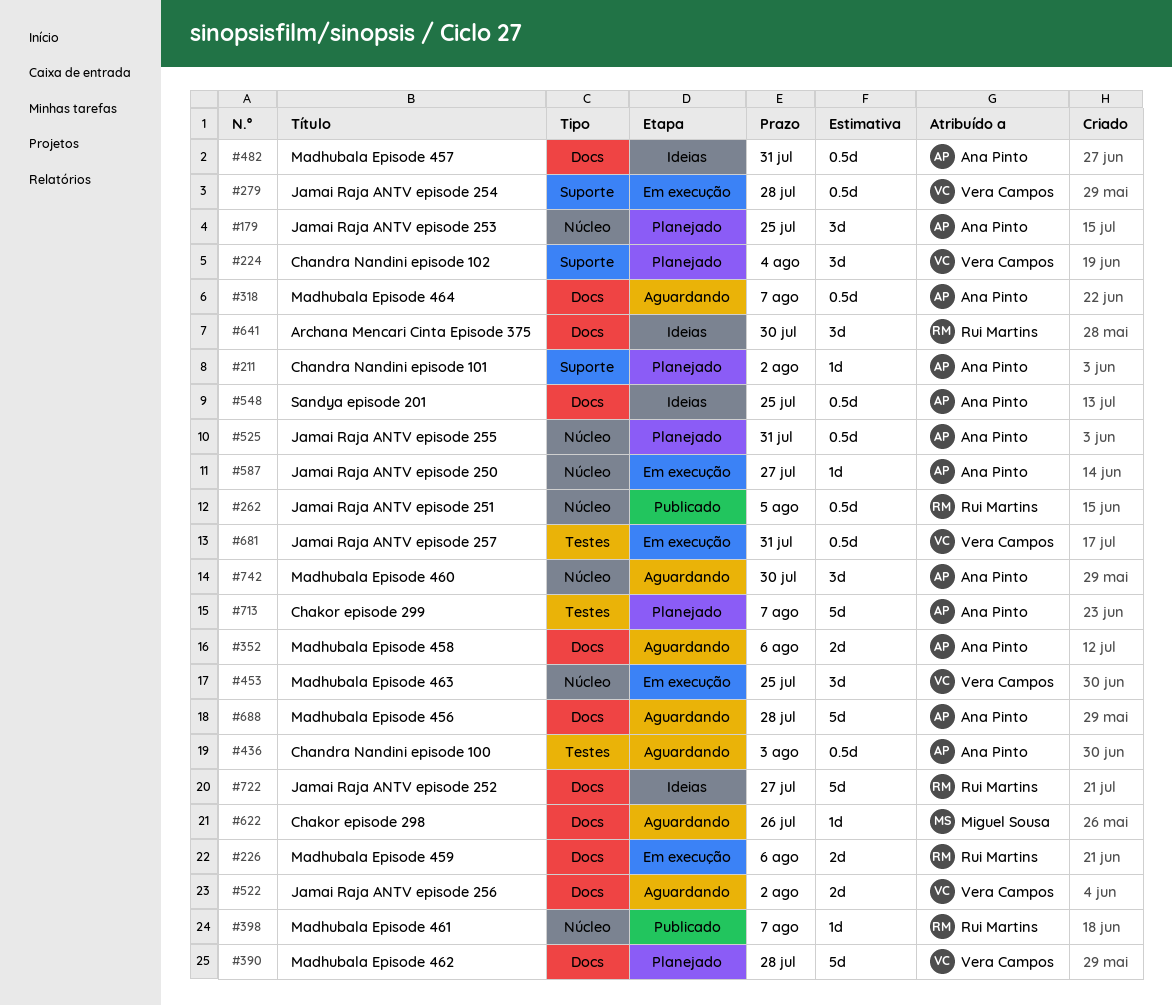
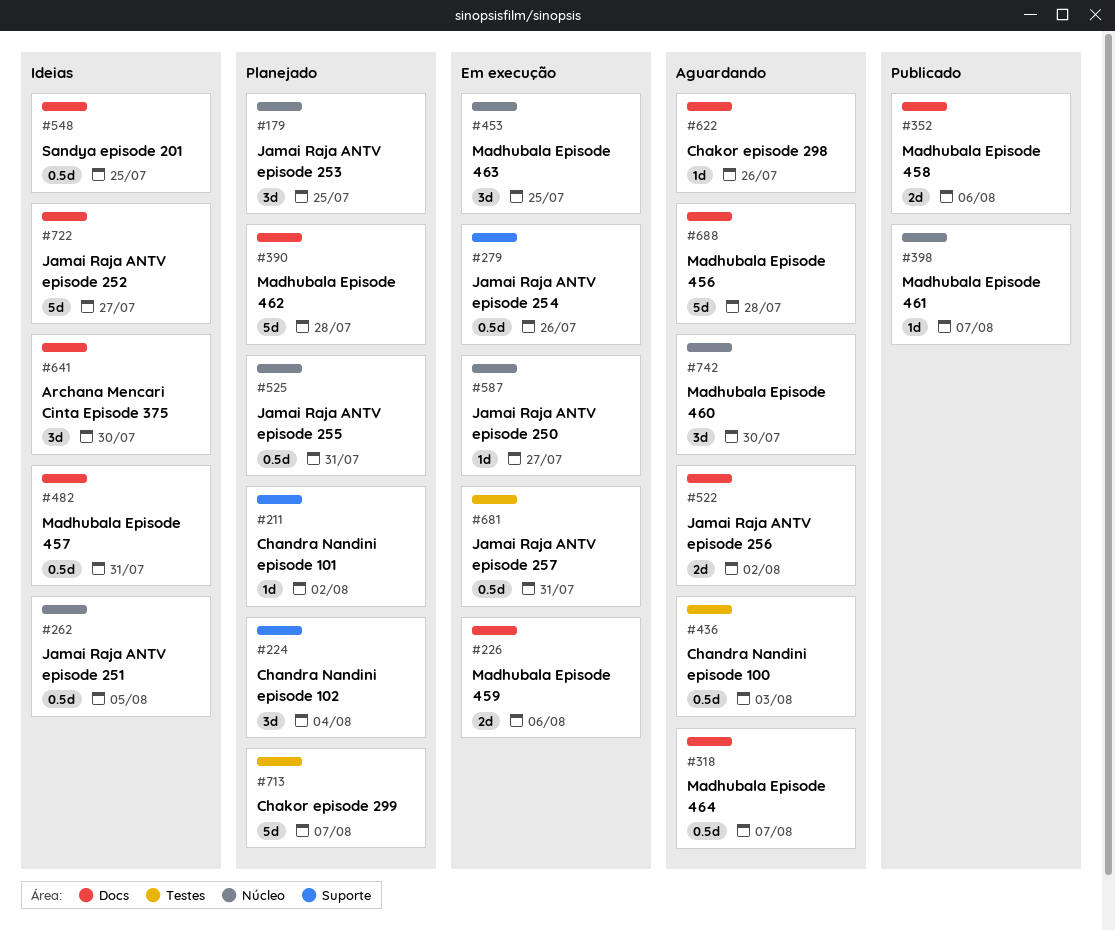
#262, status: Publicado -> Ideias
#279, due: Jul 28 -> Jul 26
#352, status: Aguardando -> Publicado

